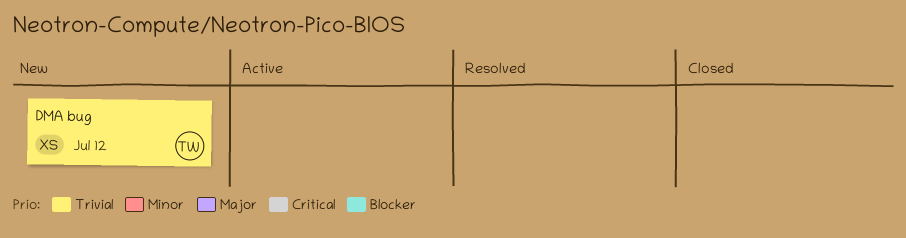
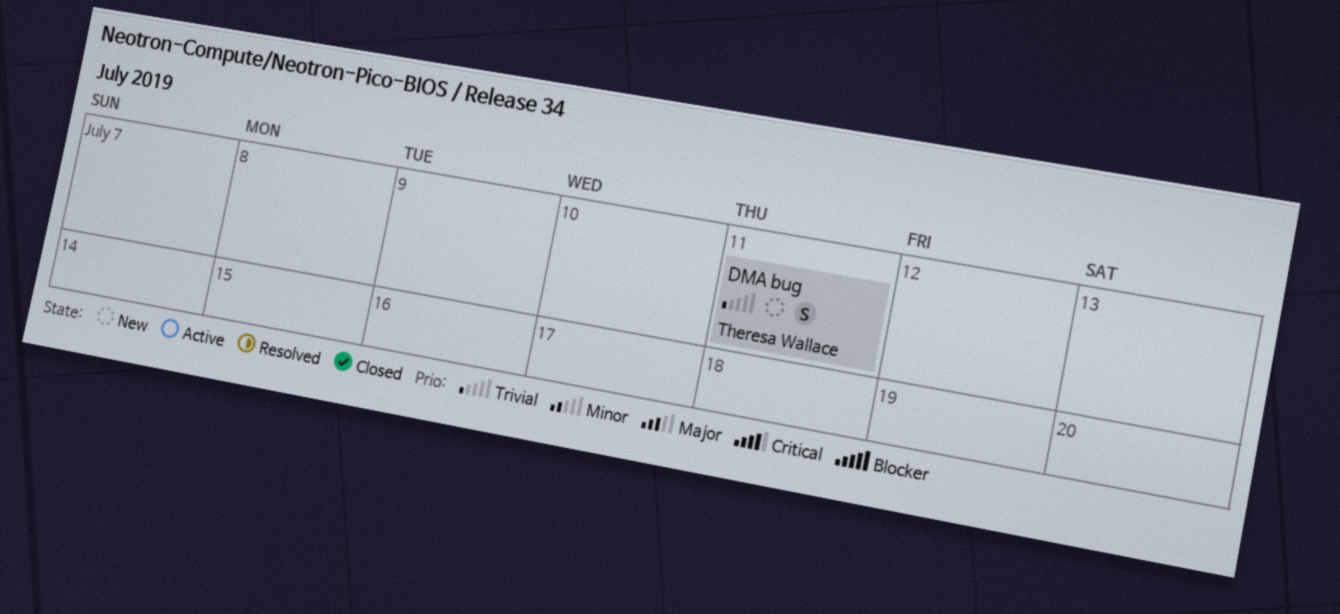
DMA bug, estimate: XS -> S
DMA bug, due: Jul 12 -> Jul 11

